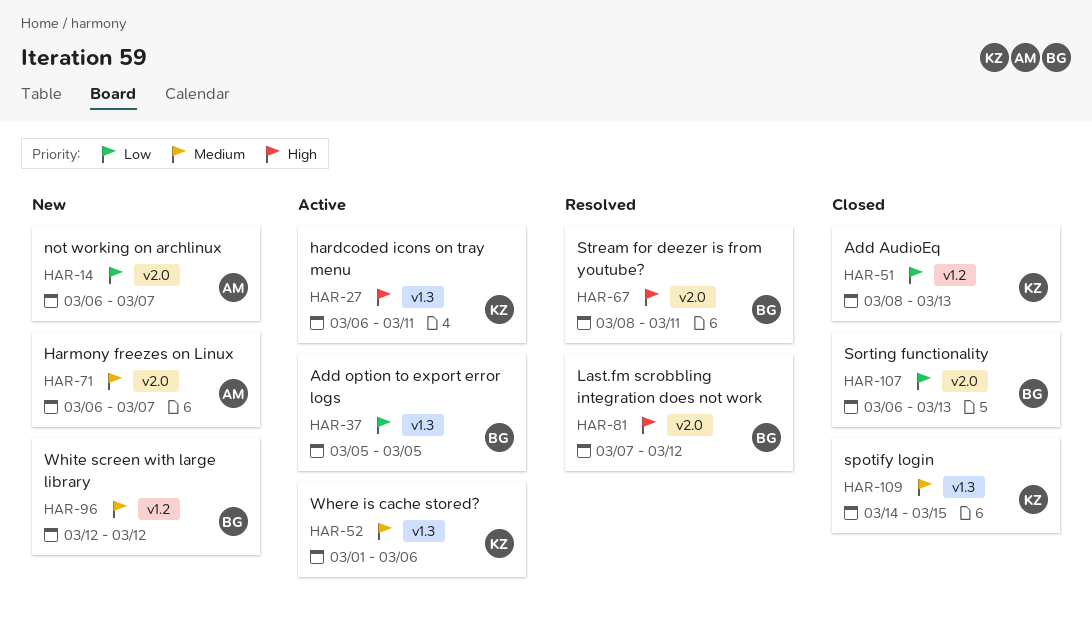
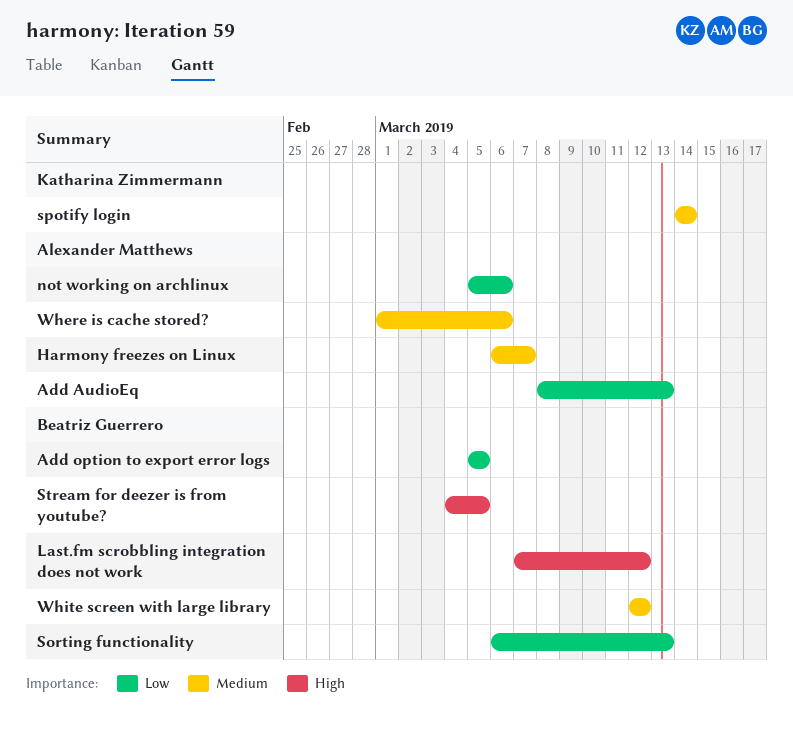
Add AudioEq, owner: Katharina Zimmermann -> Alexander Matthews
hardcoded icons on tray menu: present -> none
not working on archlinux, start: Mar 6 -> Mar 5
not working on archlinux, due: Mar 7 -> Mar 6
spotify login, due: Mar 15 -> Mar 14
Stream for deezer is from youtube?, start: Mar 8 -> Mar 4
Stream for deezer is from youtube?, due: Mar 11 -> Mar 5
Where is cache stored?, owner: Katharina Zimmermann -> Alexander Matthews

